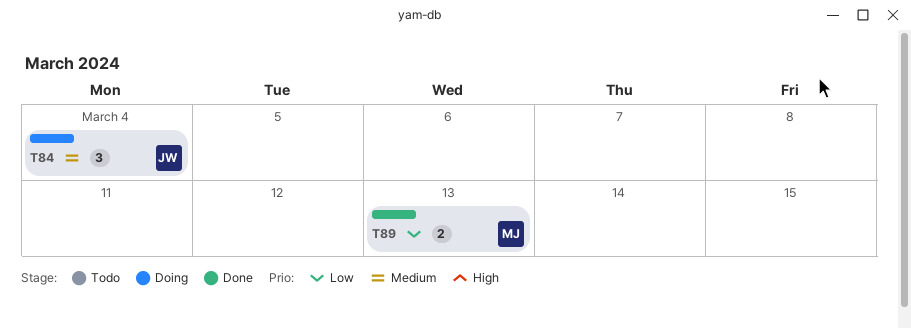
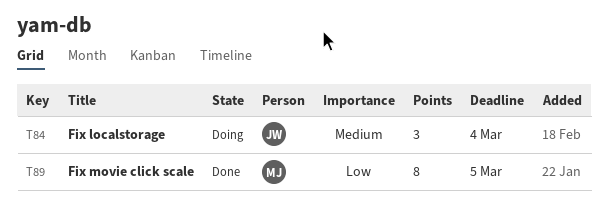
T89, estimate: 2 -> 8
T89, due: Mar 13 -> Mar 5

